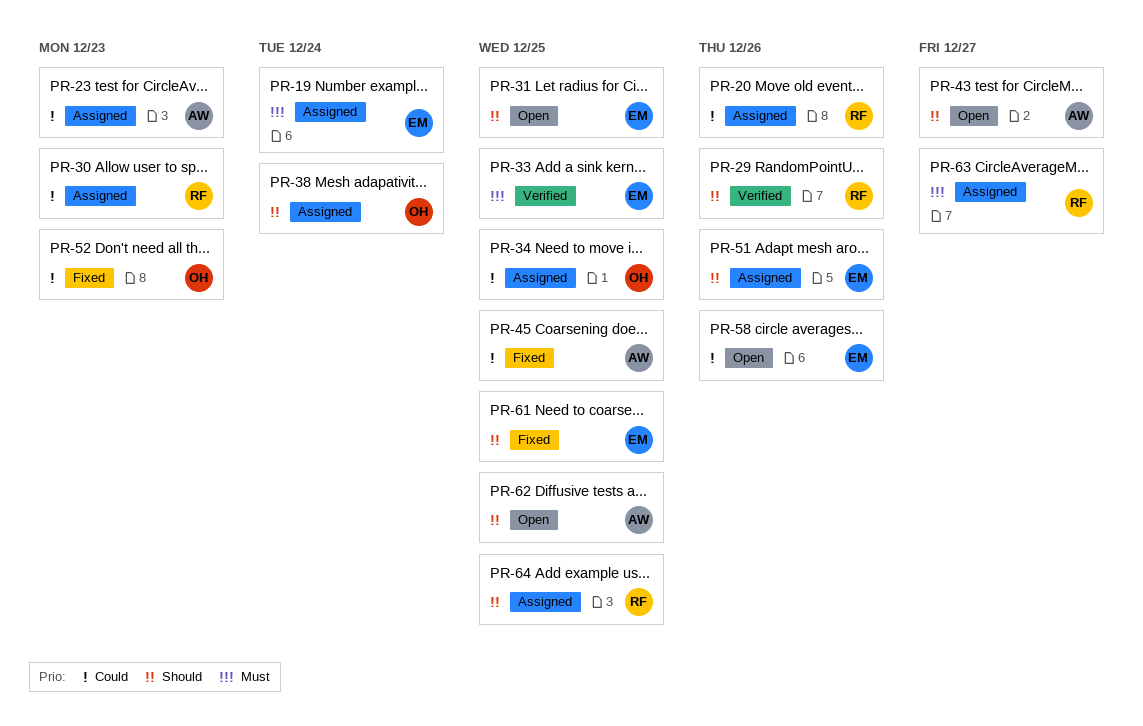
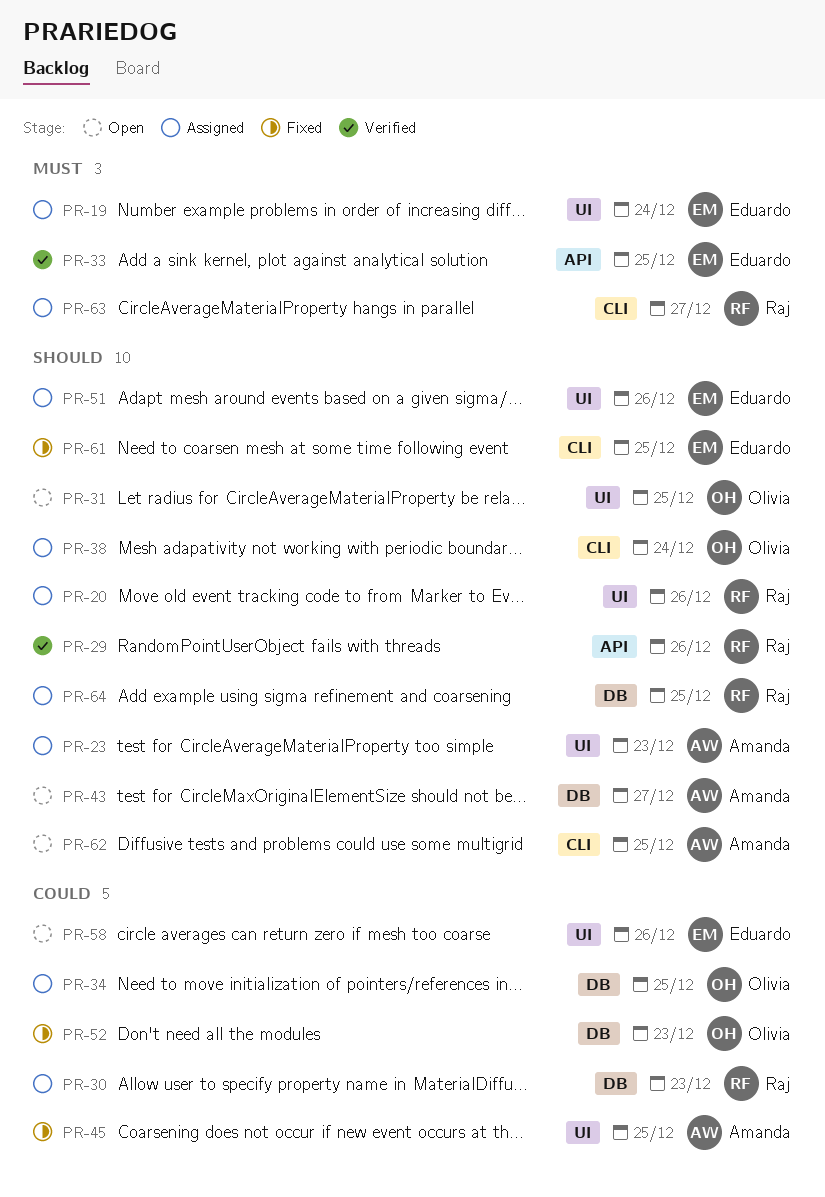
PR-20, priority: Could -> Should
PR-23, priority: Could -> Should
PR-31, owner: Eduardo -> Olivia

